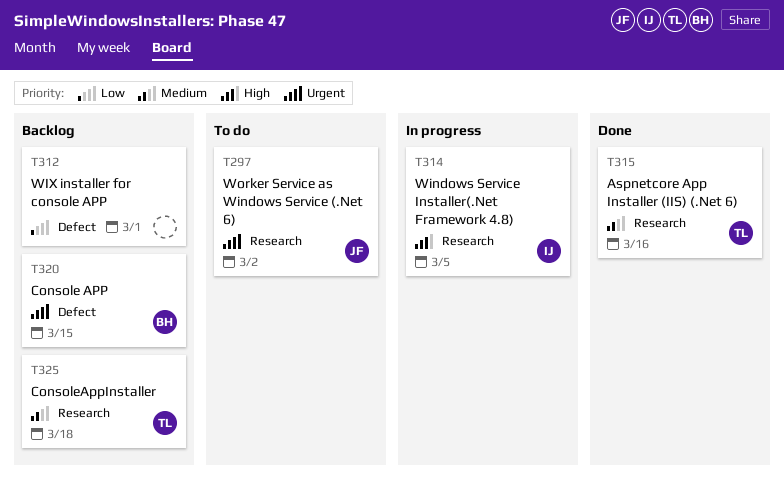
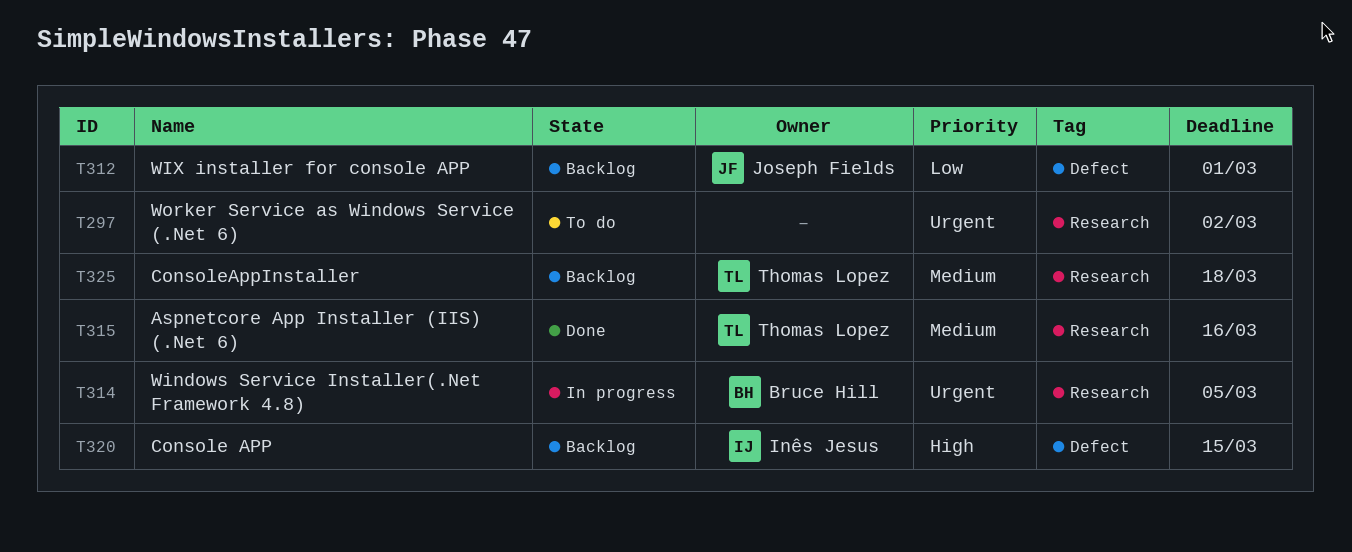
T297, owner: Joseph Fields -> none
T312, owner: none -> Joseph Fields
T314, owner: Inês Jesus -> Bruce Hill
T314, priority: High -> Urgent
T320, owner: Bruce Hill -> Inês Jesus
T320, priority: Urgent -> High

